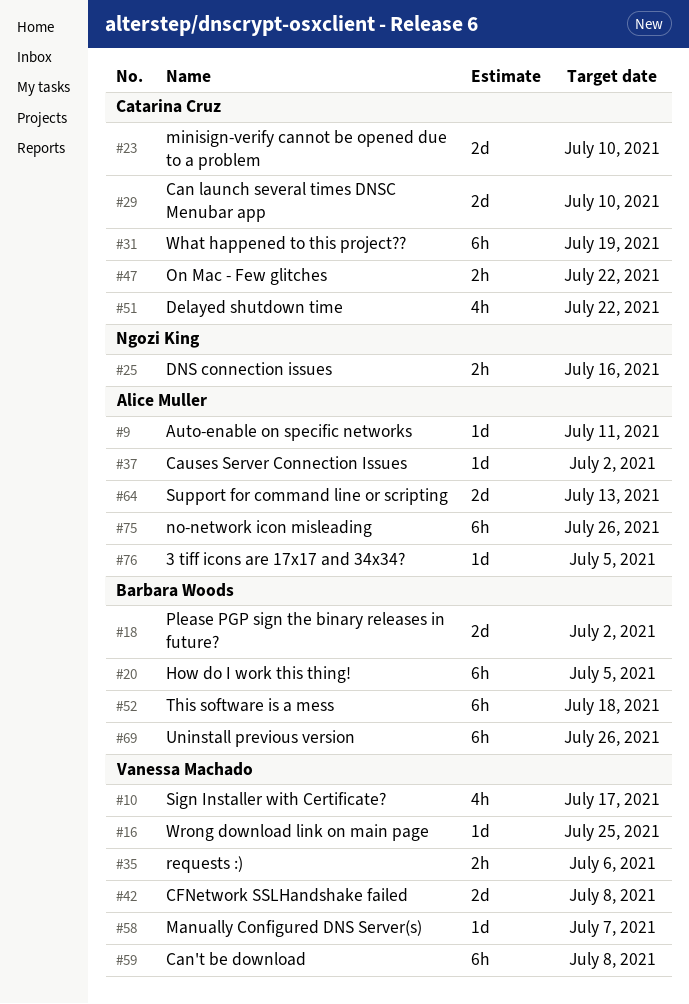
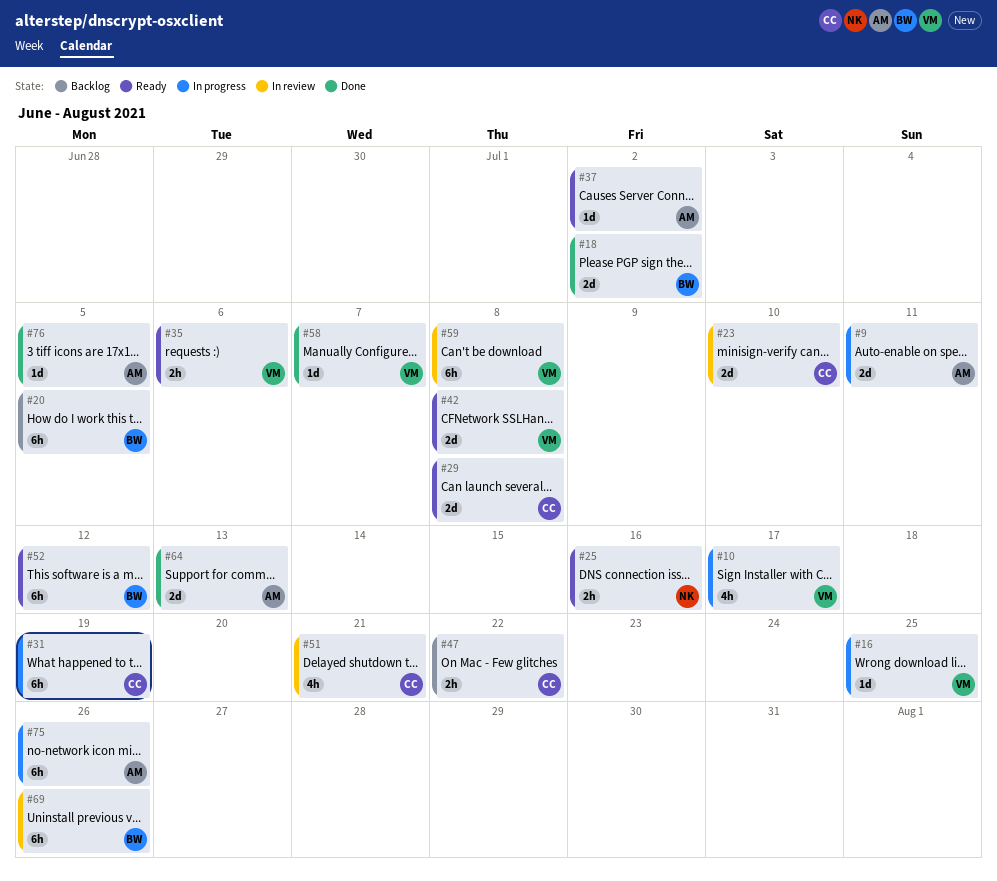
#9, estimate: 1d -> 2d
#29, due: Jul 10 -> Jul 8
#51, due: Jul 22 -> Jul 21
#52, due: Jul 18 -> Jul 12

